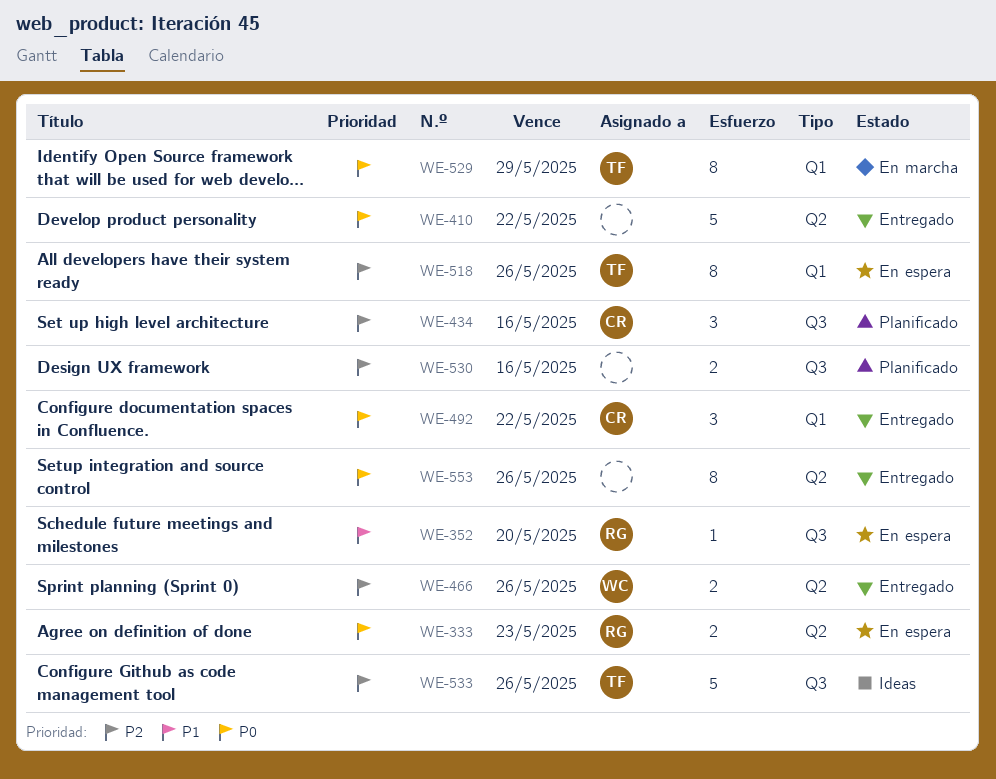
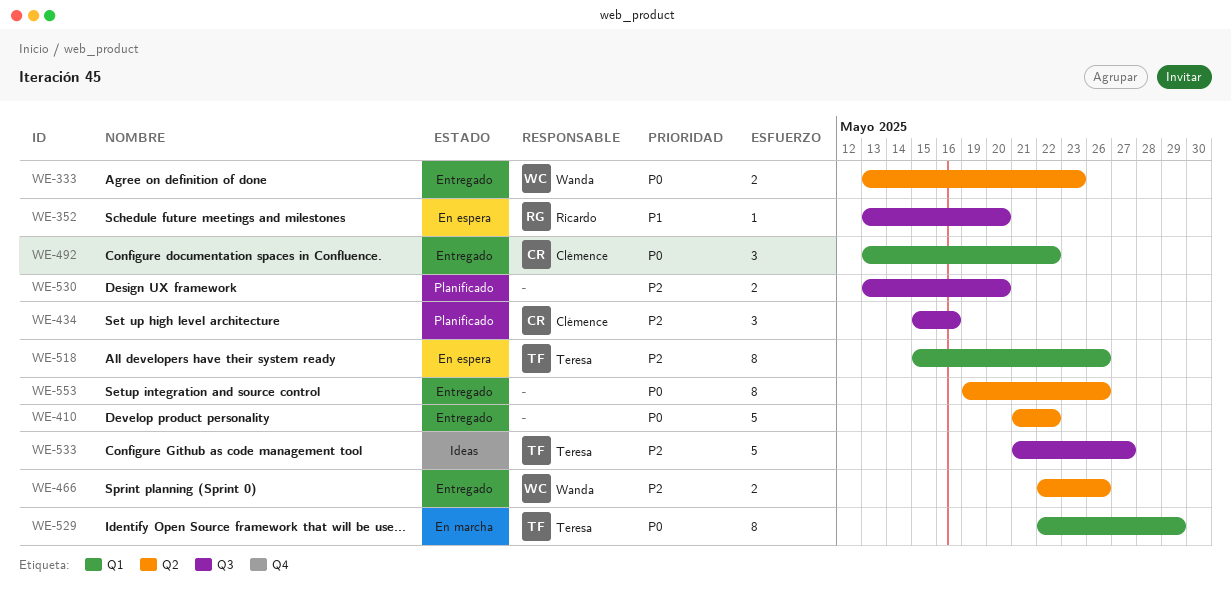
WE-333, status: En espera -> Entregado
WE-333, owner: Ricardo -> Wanda
WE-530, due: May 16 -> May 20
WE-533, due: May 26 -> May 27

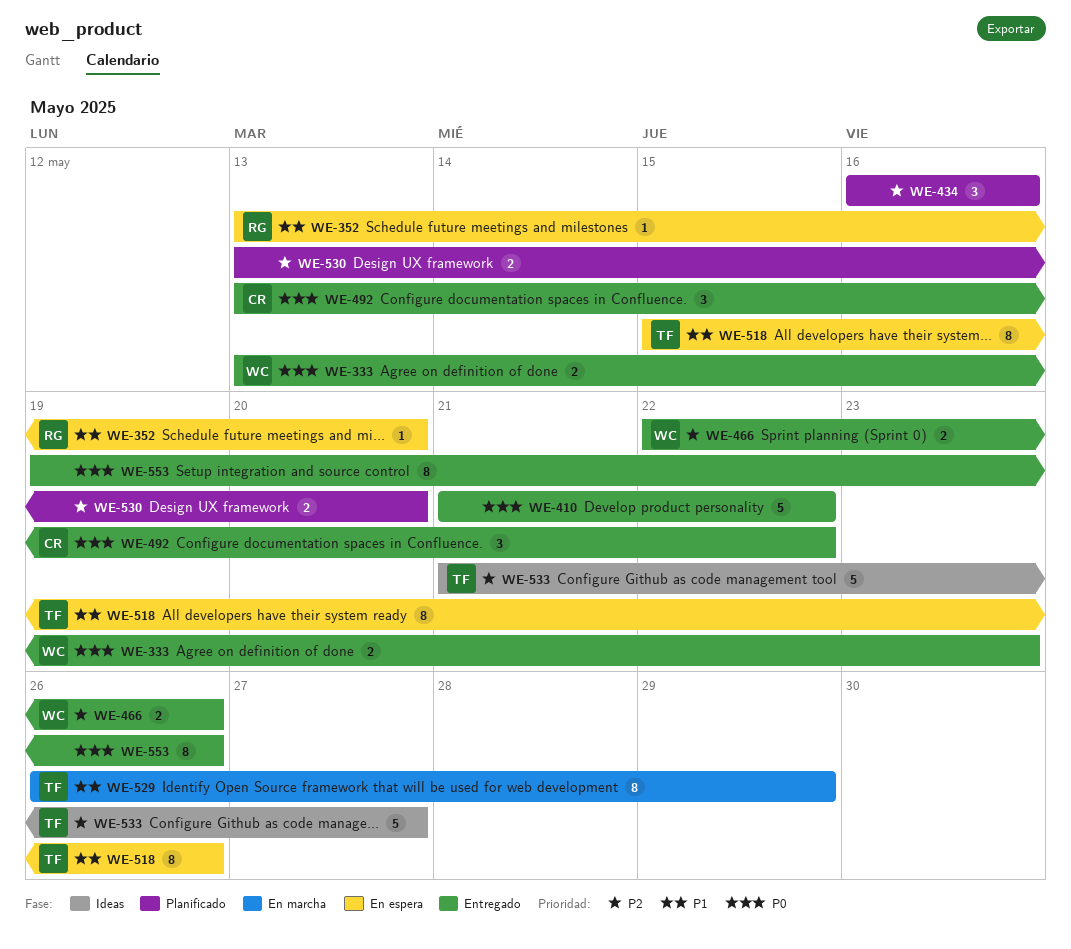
WE-434, owner: Clémence -> none
WE-434, start: May 15 -> May 16
WE-518, priority: P2 -> P1
WE-529, priority: P0 -> P1
WE-529, start: May 22 -> May 26

